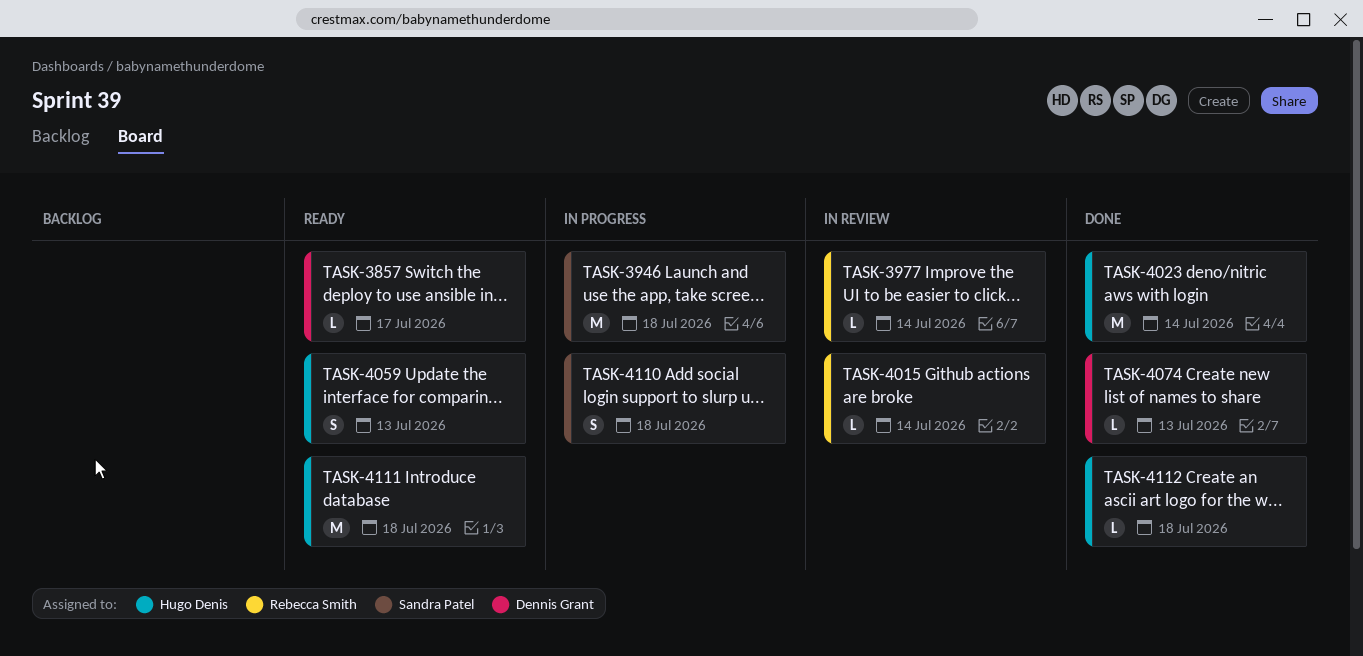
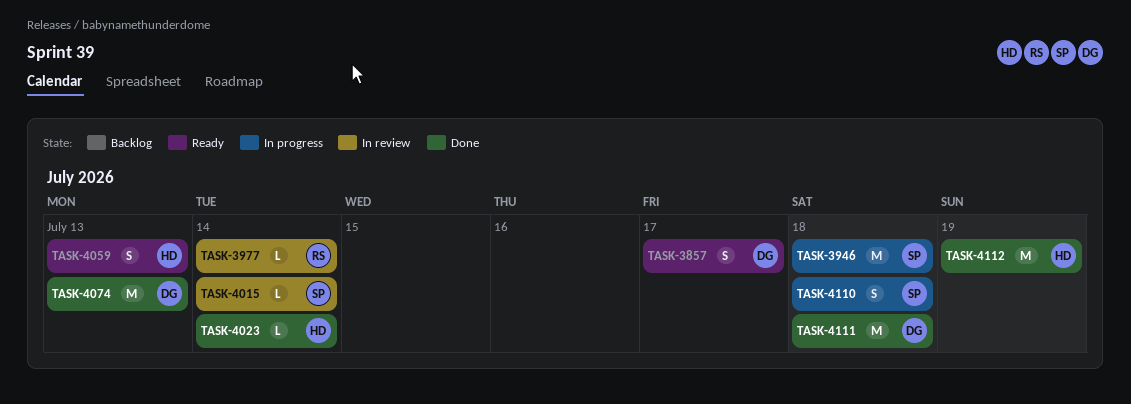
TASK-3857, estimate: L -> S
TASK-4015, owner: Rebecca Smith -> Sandra Patel
TASK-4023, estimate: M -> L
TASK-4074, estimate: L -> M
TASK-4111, status: Ready -> Done
TASK-4111, owner: Hugo Denis -> Dennis Grant
TASK-4112, estimate: L -> M
TASK-4112, due: Jul 18 -> Jul 19

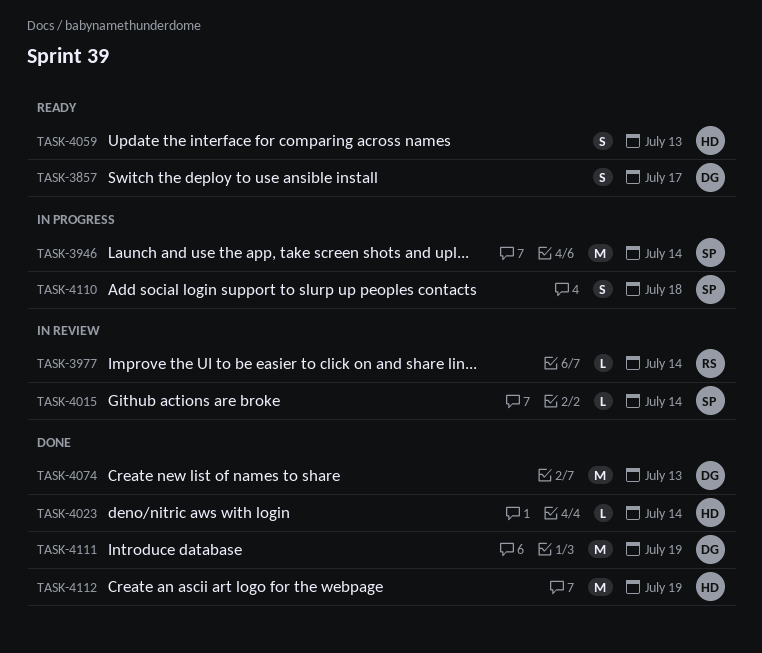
TASK-3946, due: Jul 18 -> Jul 14
TASK-4111, due: Jul 18 -> Jul 19

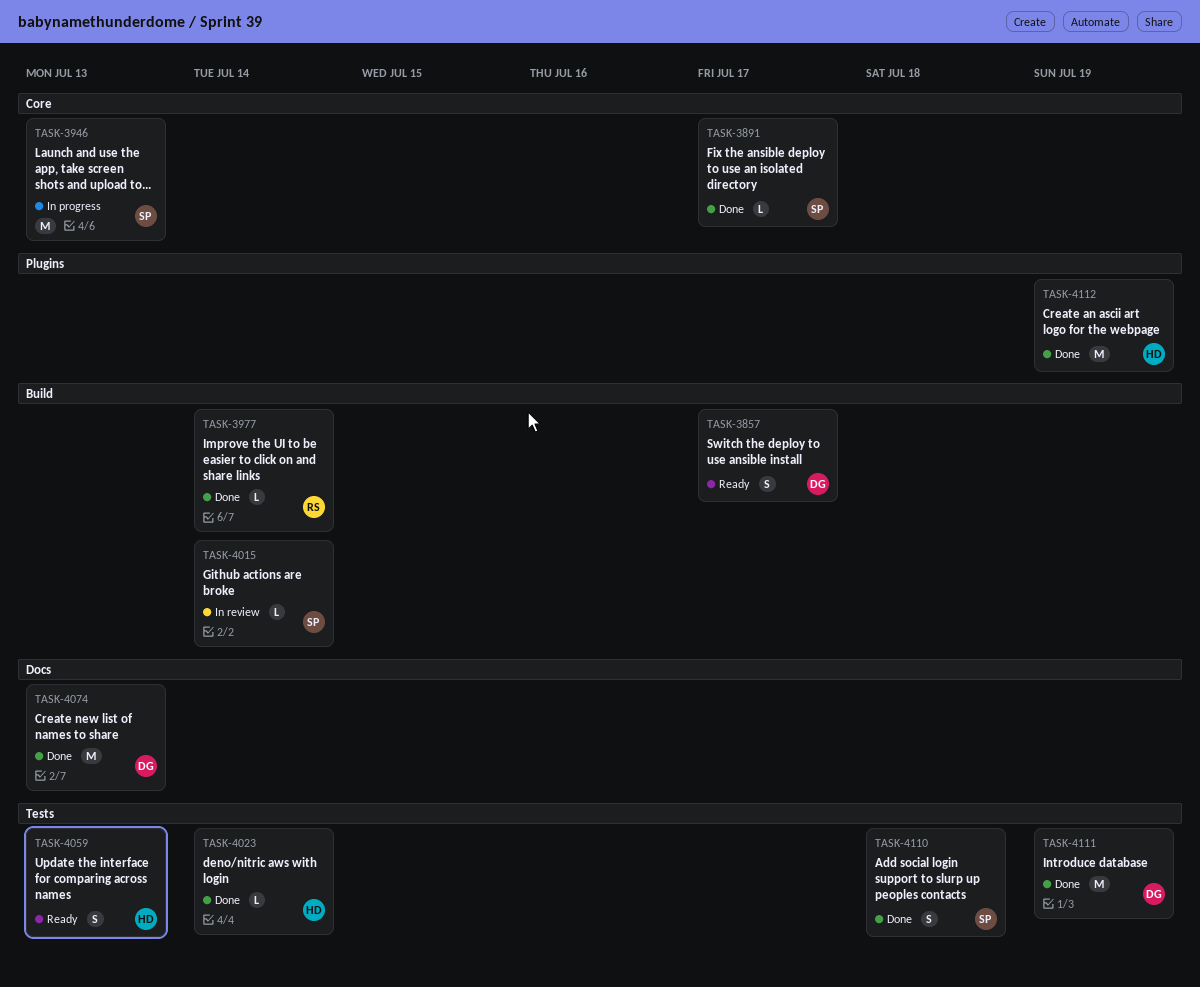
TASK-3891: none -> present
TASK-3946, due: Jul 14 -> Jul 13
TASK-3977, status: In review -> Done
TASK-4110, status: In progress -> Done

